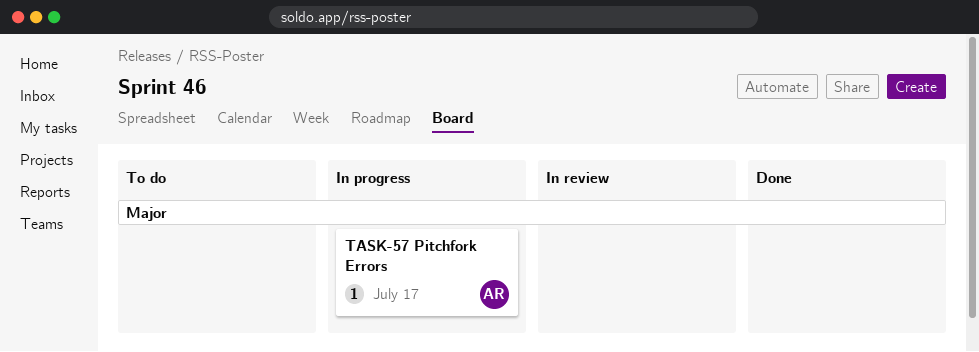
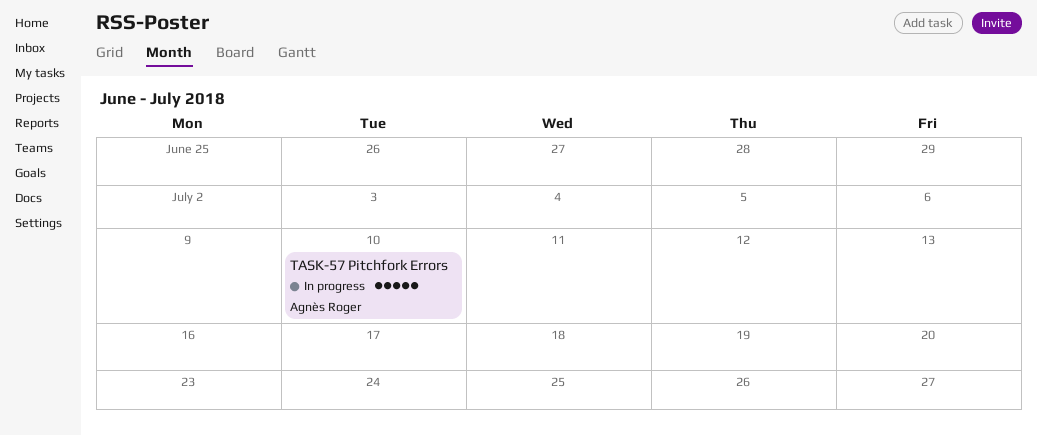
TASK-57, estimate: 1 -> 5
TASK-57, due: Jul 17 -> Jul 10

